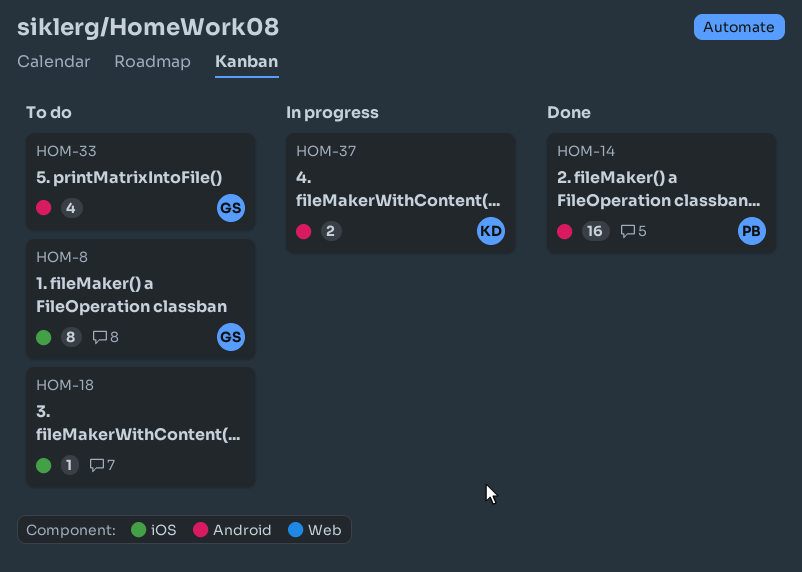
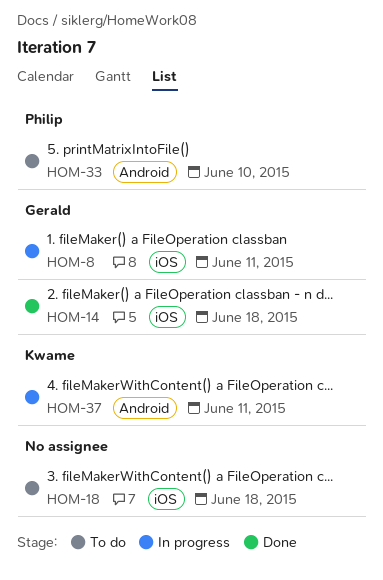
HOM-8, status: To do -> In progress
HOM-14, owner: Philip -> Gerald
HOM-14, label: Android -> iOS
HOM-33, owner: Gerald -> Philip

